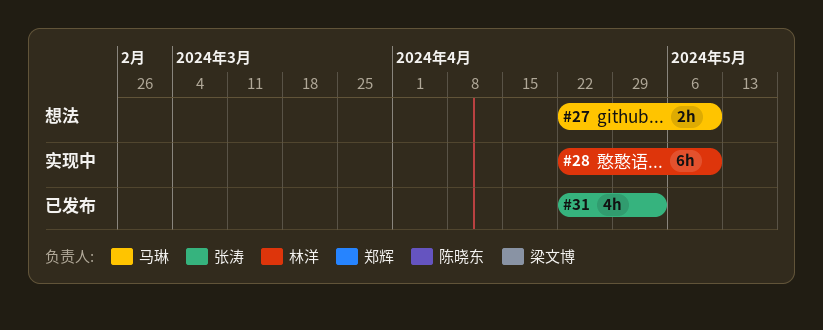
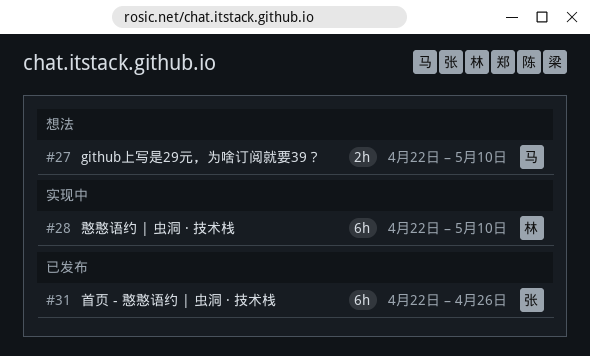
#31, estimate: 4h -> 6h
#31, due: May 3 -> Apr 26

